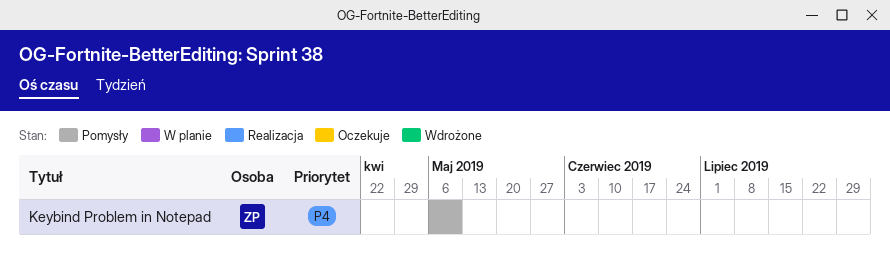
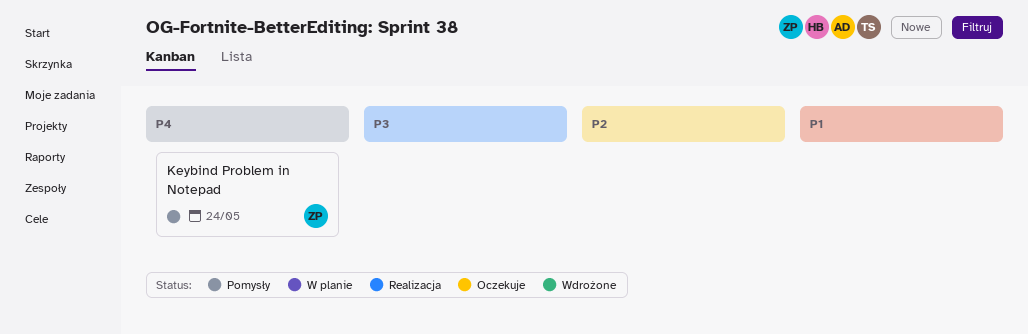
Keybind Problem in Notepad, due: May 10 -> May 24

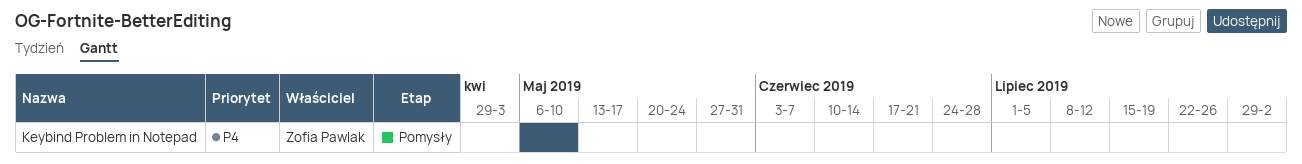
Keybind Problem in Notepad, due: May 24 -> May 10

